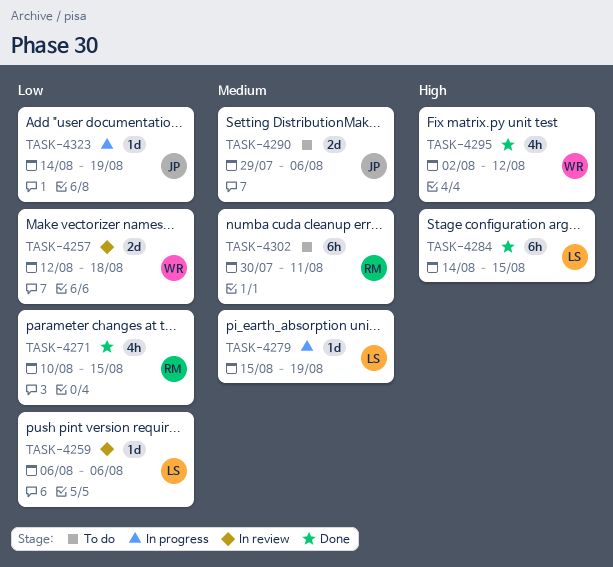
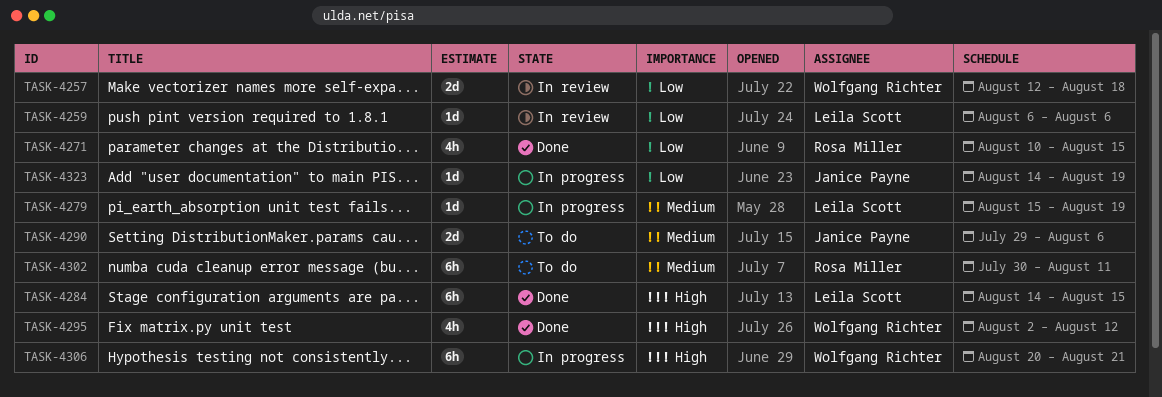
TASK-4306: none -> present

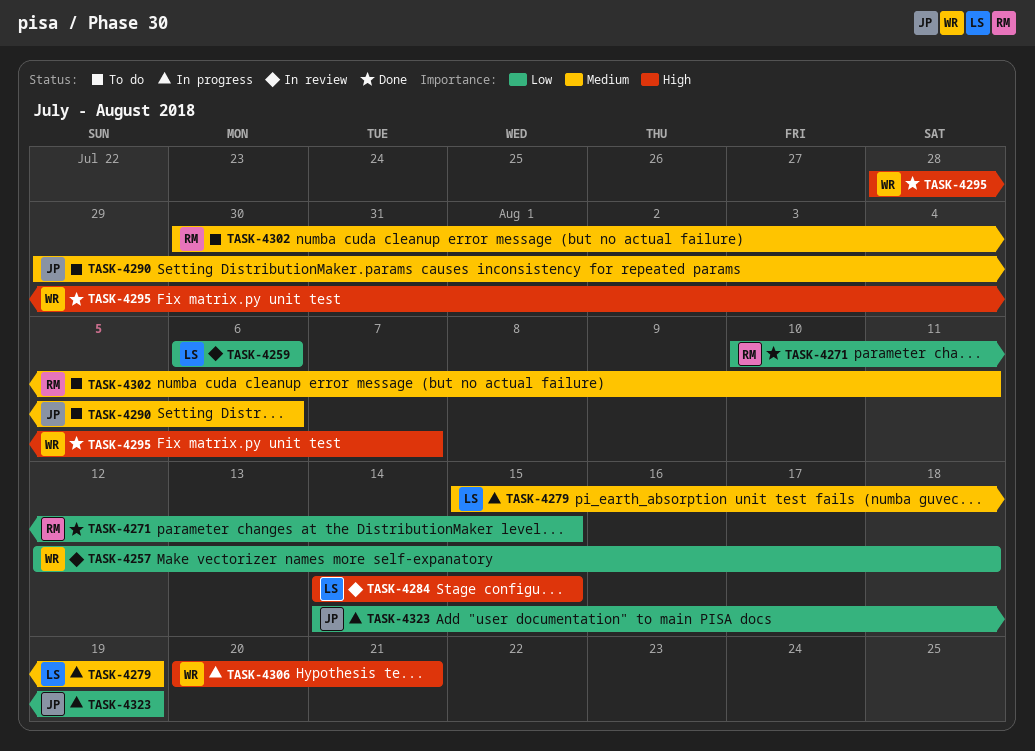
TASK-4284, status: Done -> In review
TASK-4295, start: Aug 2 -> Jul 28
TASK-4295, due: Aug 12 -> Aug 7

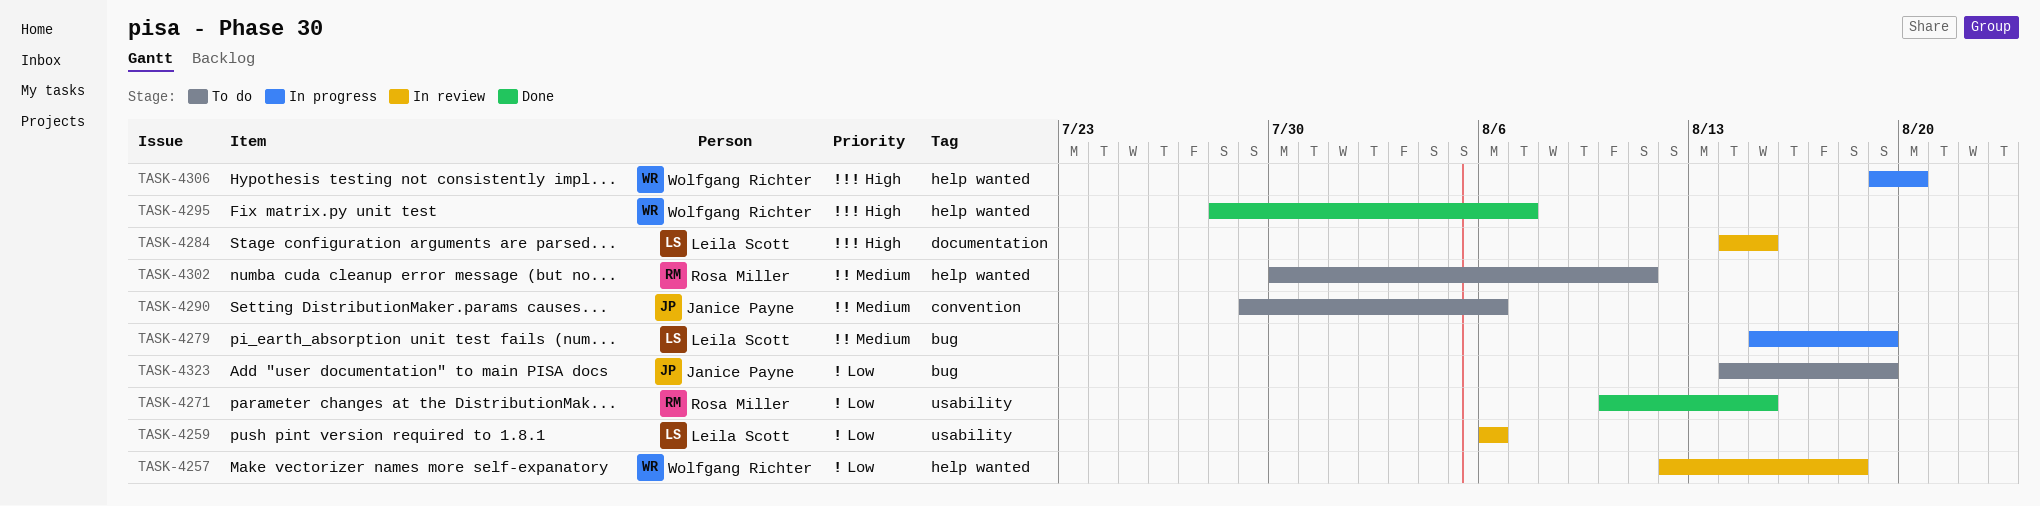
TASK-4306, start: Aug 20 -> Aug 19
TASK-4306, due: Aug 21 -> Aug 20
TASK-4323, status: In progress -> To do

